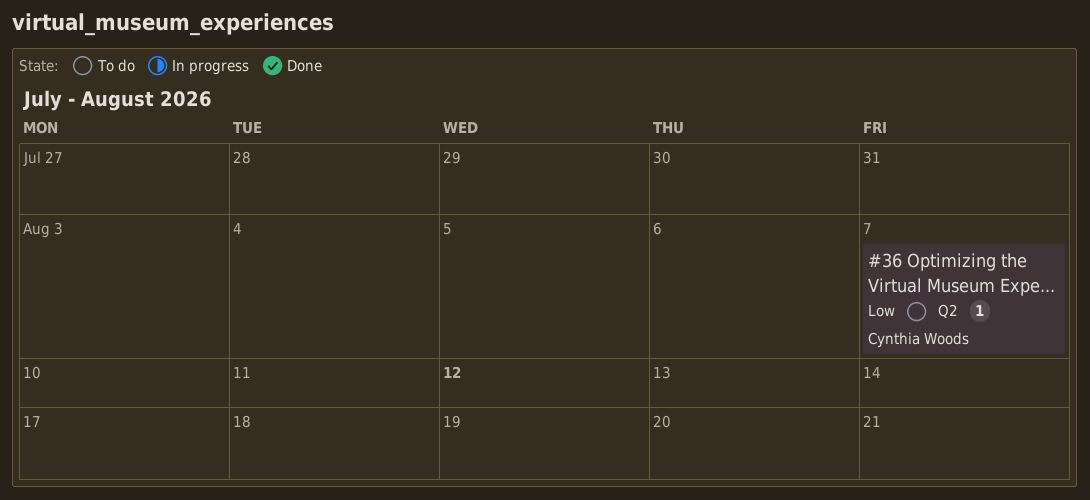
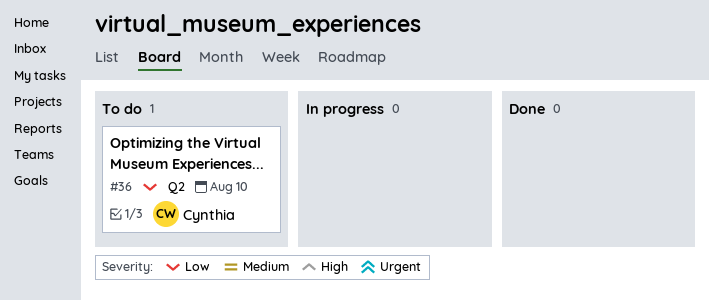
#36, due: Aug 7 -> Aug 10

